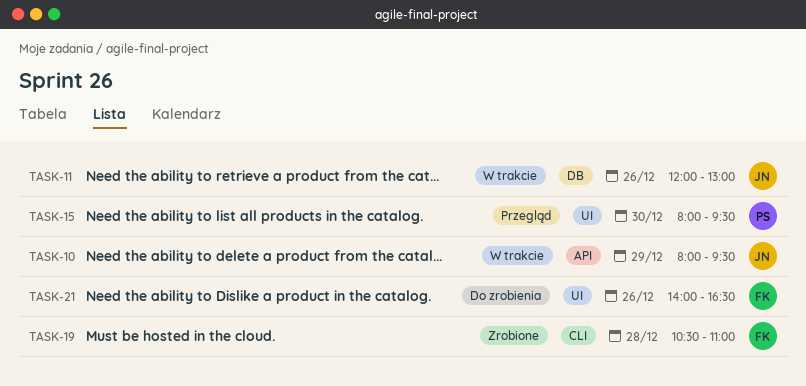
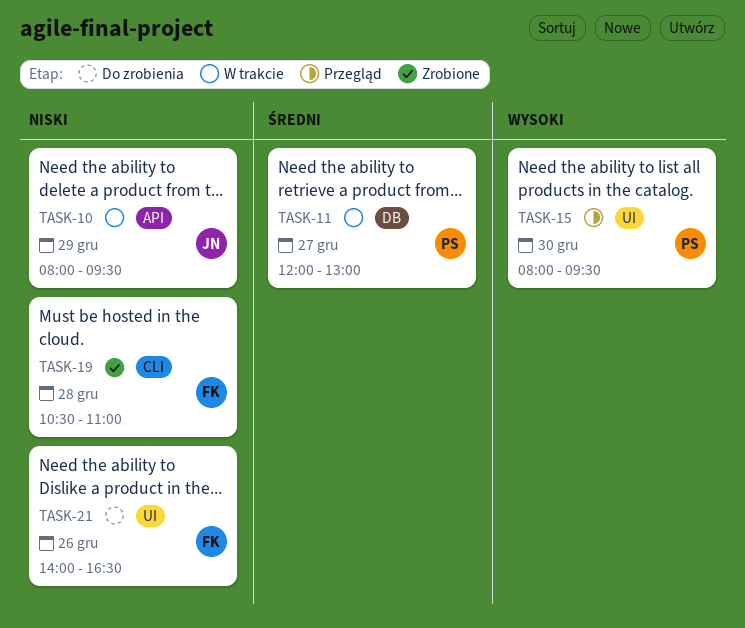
TASK-11, owner: JN -> PS
TASK-11, day: Dec 26 -> Dec 27

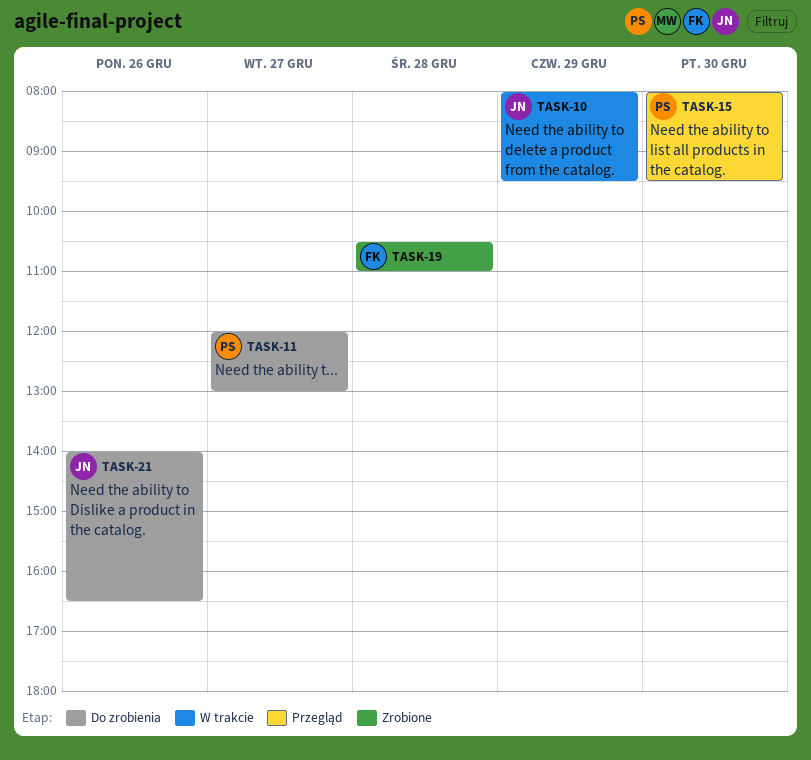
TASK-11, status: W trakcie -> Do zrobienia
TASK-21, owner: FK -> JN

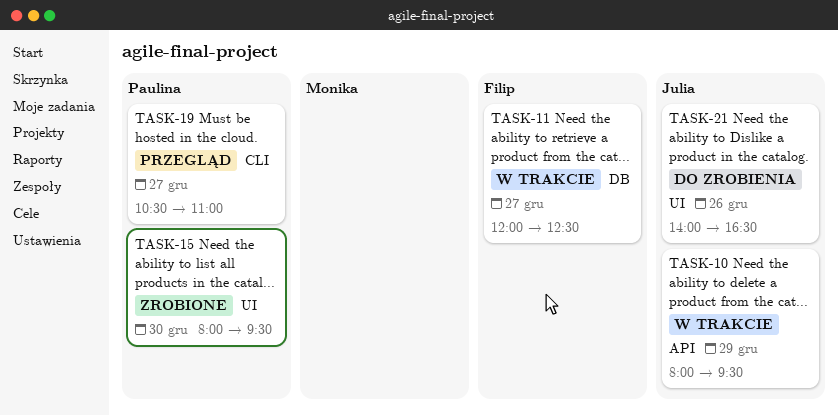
TASK-11, status: Do zrobienia -> W trakcie
TASK-11, owner: Paulina -> Filip
TASK-11, ends: 13:00 -> 12:30
TASK-15, status: Przegląd -> Zrobione
TASK-19, status: Zrobione -> Przegląd
TASK-19, owner: Filip -> Paulina
TASK-19, day: Dec 28 -> Dec 27

